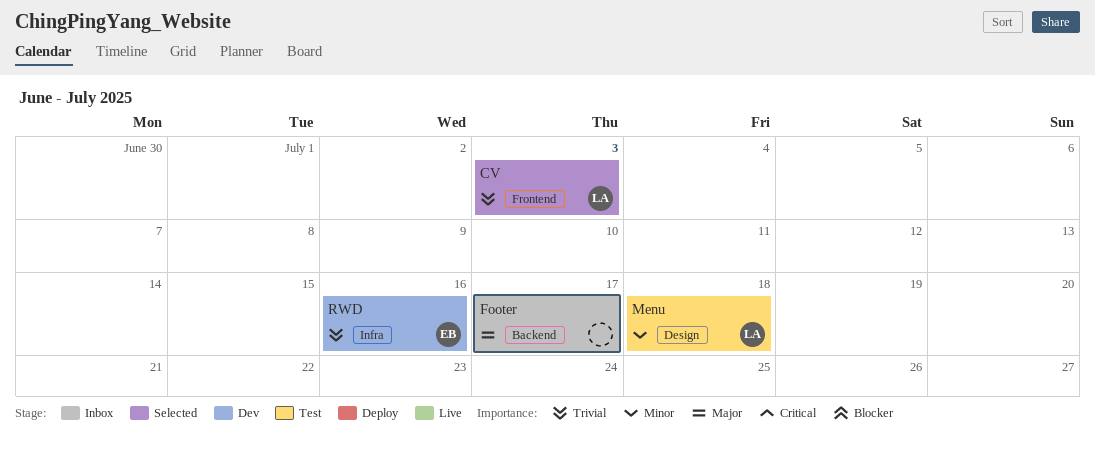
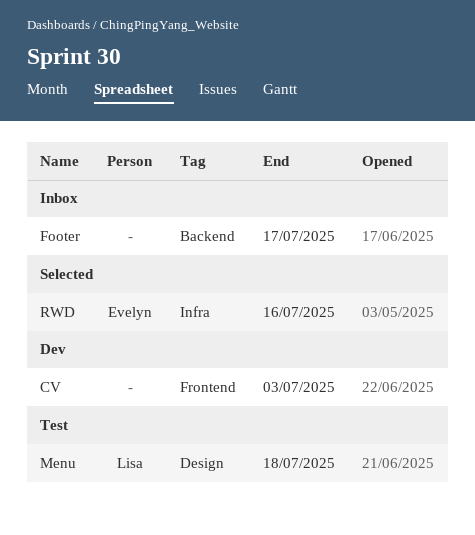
CV, status: Selected -> Dev
CV, owner: Lisa -> none
RWD, status: Dev -> Selected

